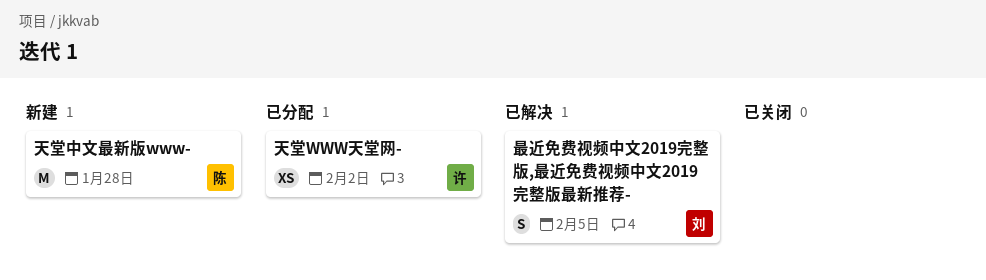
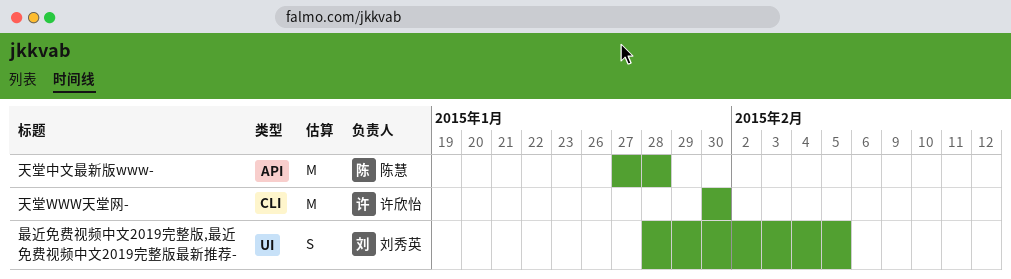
天堂WWW天堂网-, estimate: XS -> M
天堂WWW天堂网-, due: Feb 2 -> Jan 30

